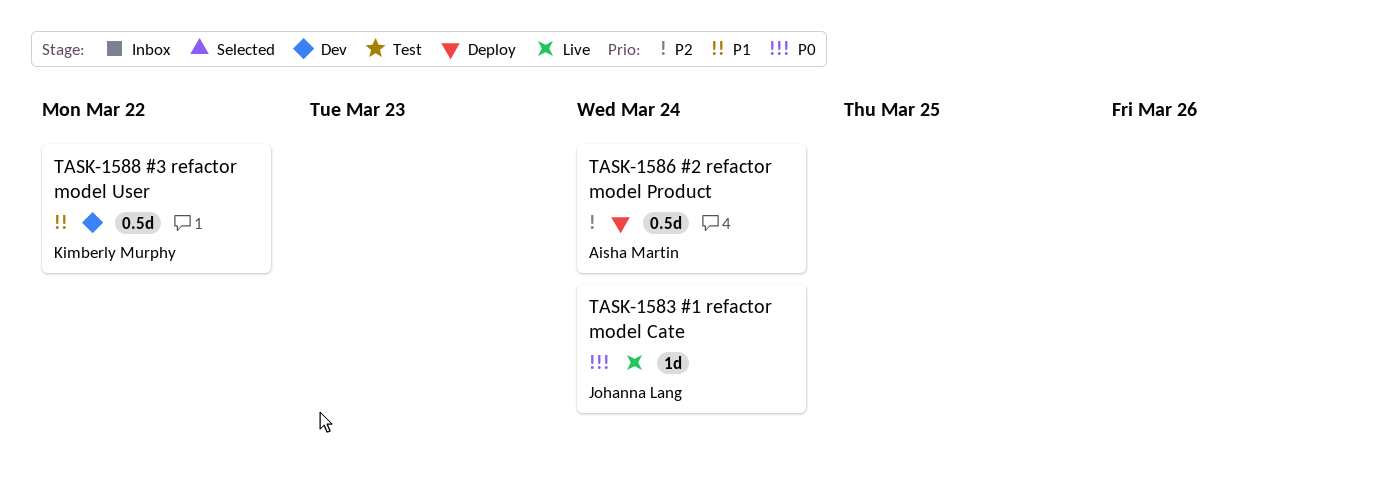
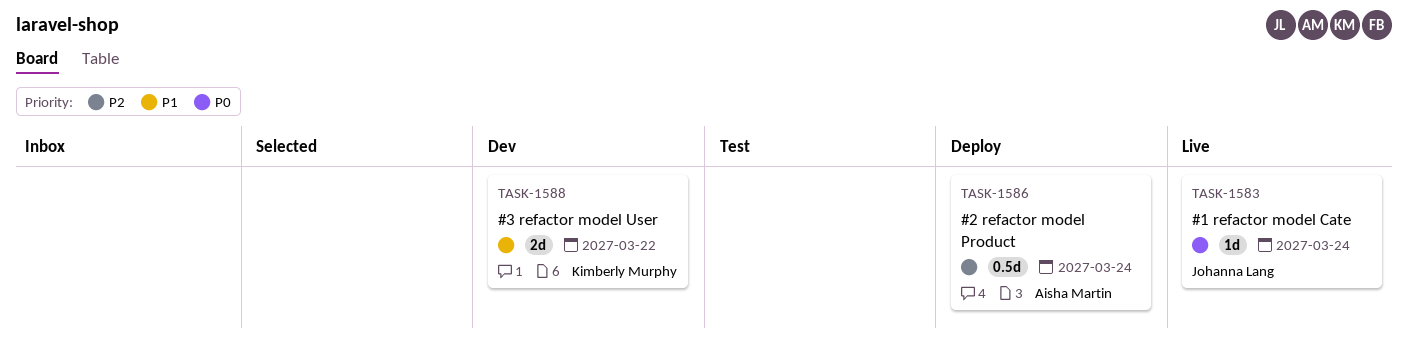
TASK-1588, estimate: 0.5d -> 2d

